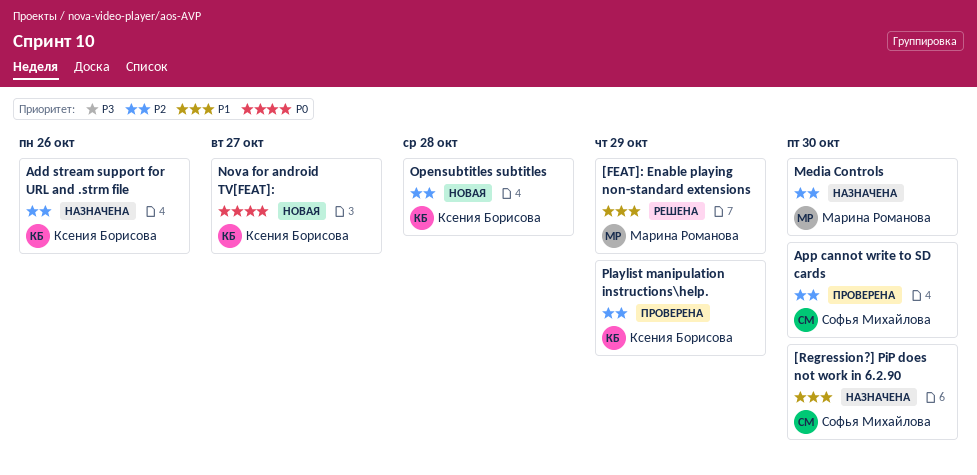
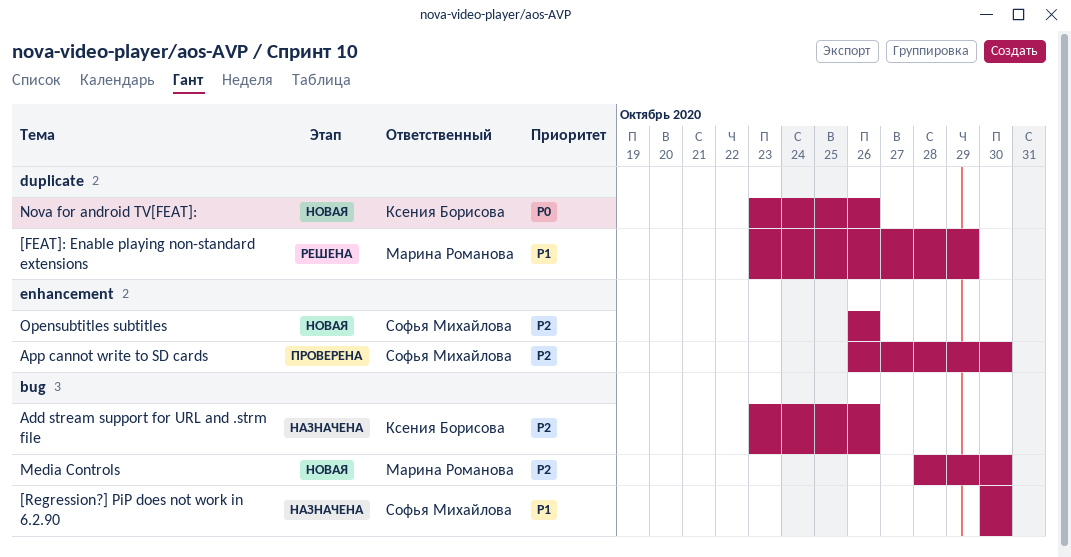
Media Controls, status: Назначена -> Новая
Nova for android TV[FEAT]:, due: Oct 27 -> Oct 26
Opensubtitles subtitles, owner: Ксения Борисова -> Софья Михайлова
Opensubtitles subtitles, due: Oct 28 -> Oct 26
Playlist manipulation instructions\help.: present -> none

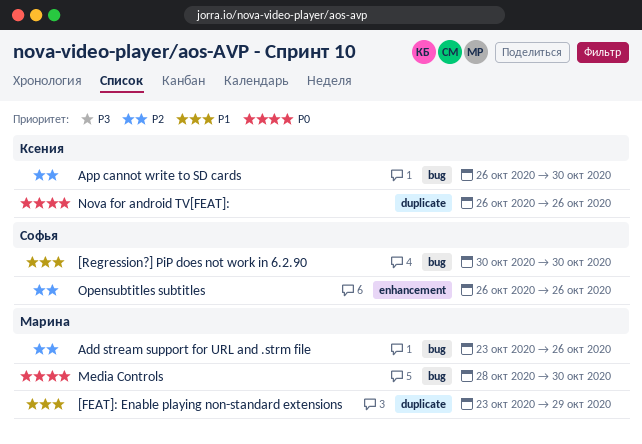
Add stream support for URL and .strm file, owner: Ксения Борисова -> Марина Романова
App cannot write to SD cards, owner: Софья Михайлова -> Ксения Борисова
App cannot write to SD cards, label: enhancement -> bug
Media Controls, priority: P2 -> P0
Nova for android TV[FEAT]:, start: Oct 23 -> Oct 26

